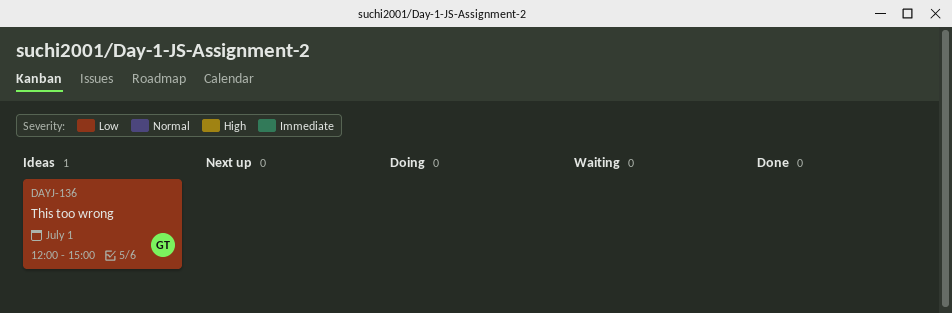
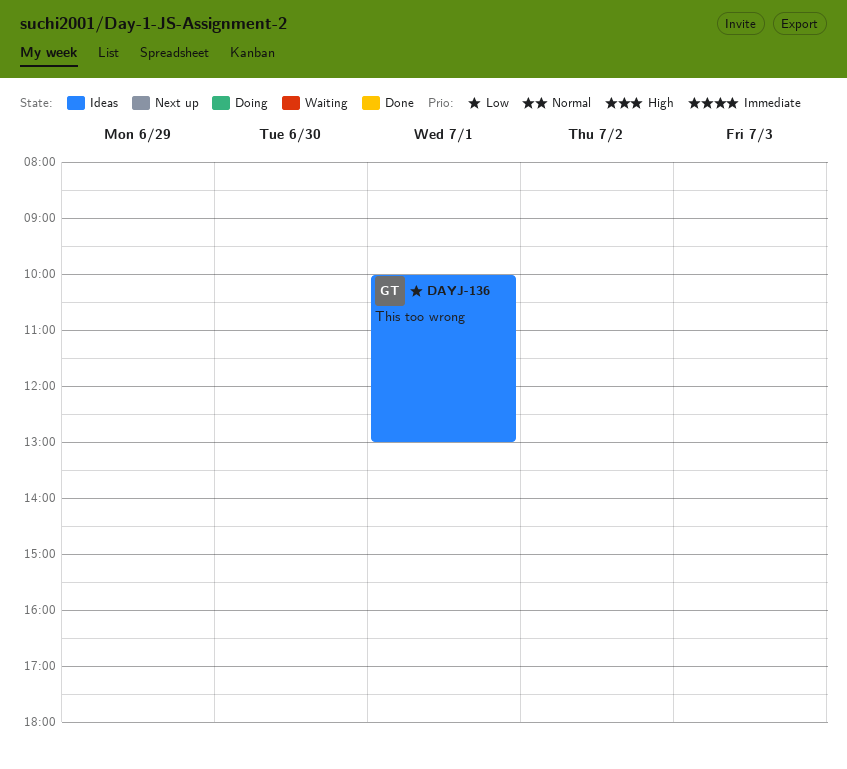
DAYJ-136, begins: 12:00 -> 10:00
DAYJ-136, ends: 15:00 -> 13:00

